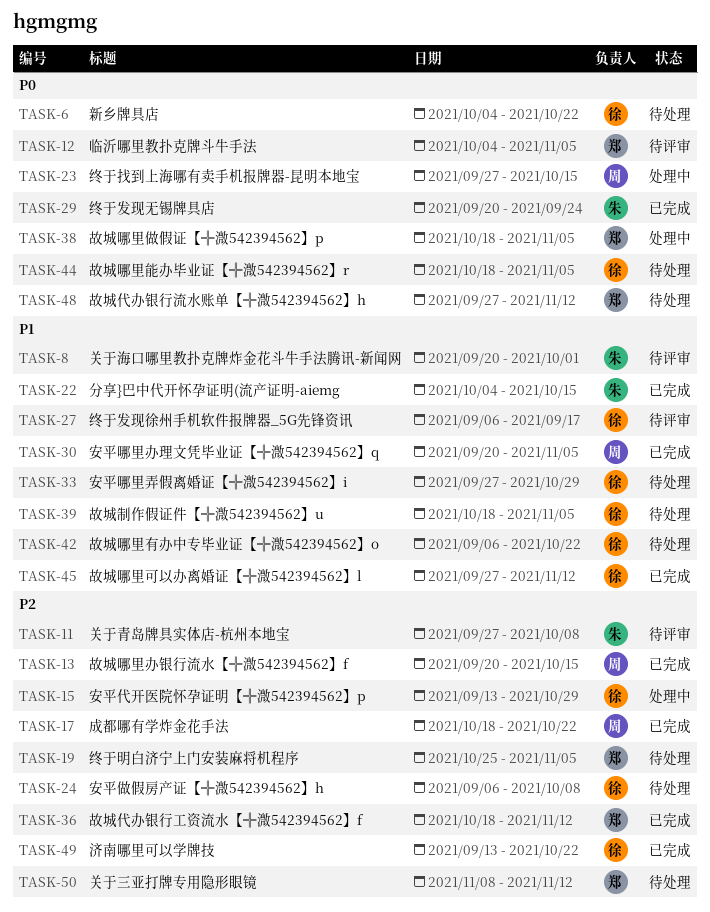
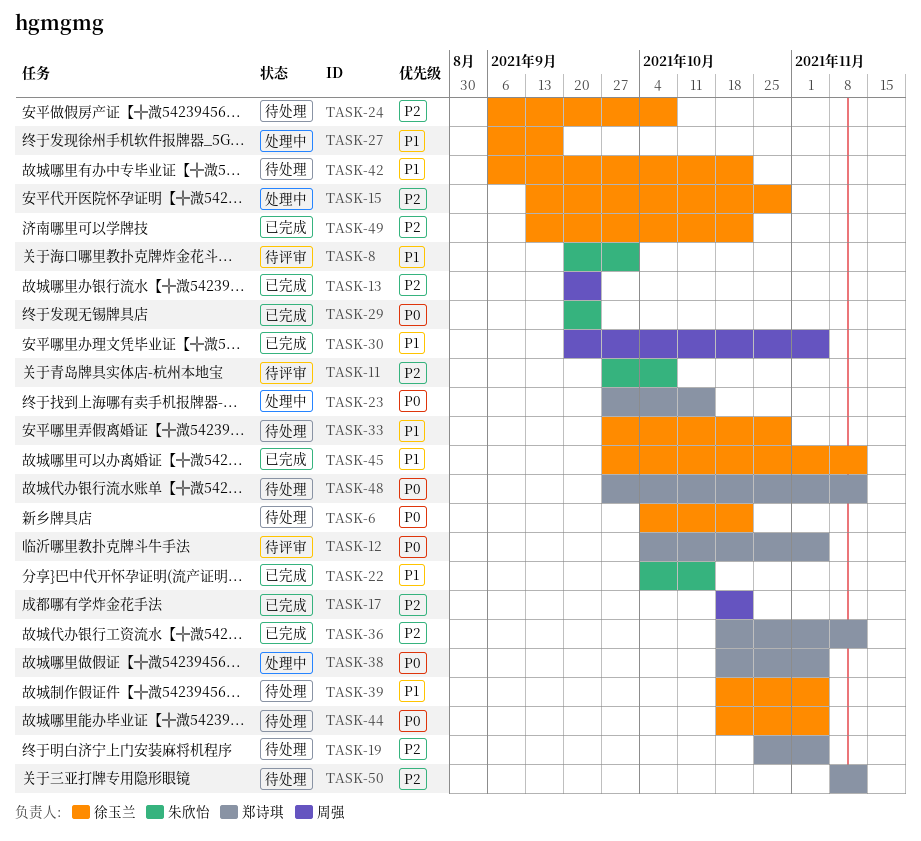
TASK-13, due: Oct 15 -> Sep 24
TASK-23, owner: 周强 -> 郑诗琪
TASK-27, status: 待评审 -> 处理中

